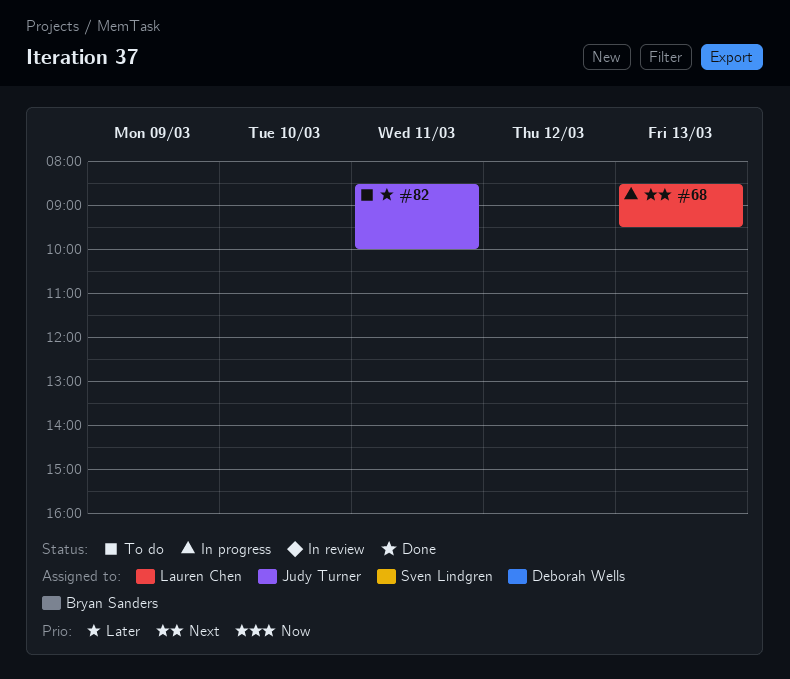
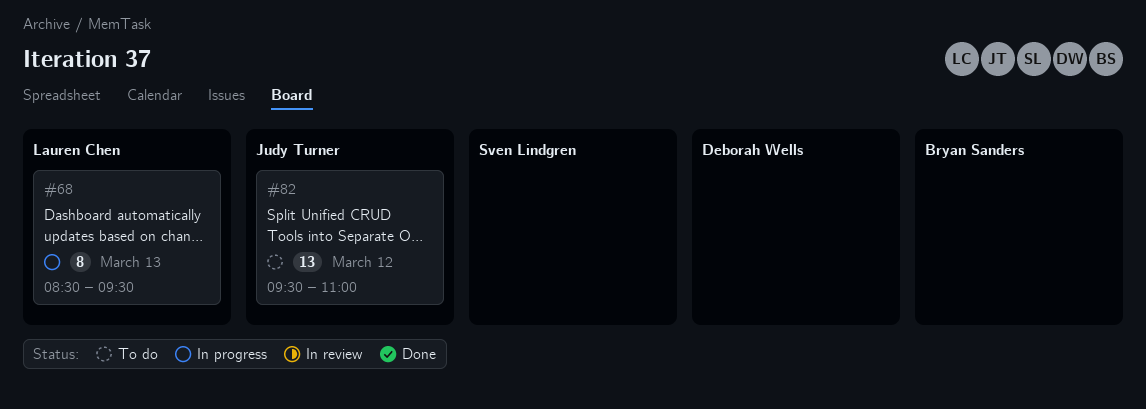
#82, day: Mar 11 -> Mar 12
#82, begins: 08:30 -> 09:30
#82, ends: 10:00 -> 11:00

